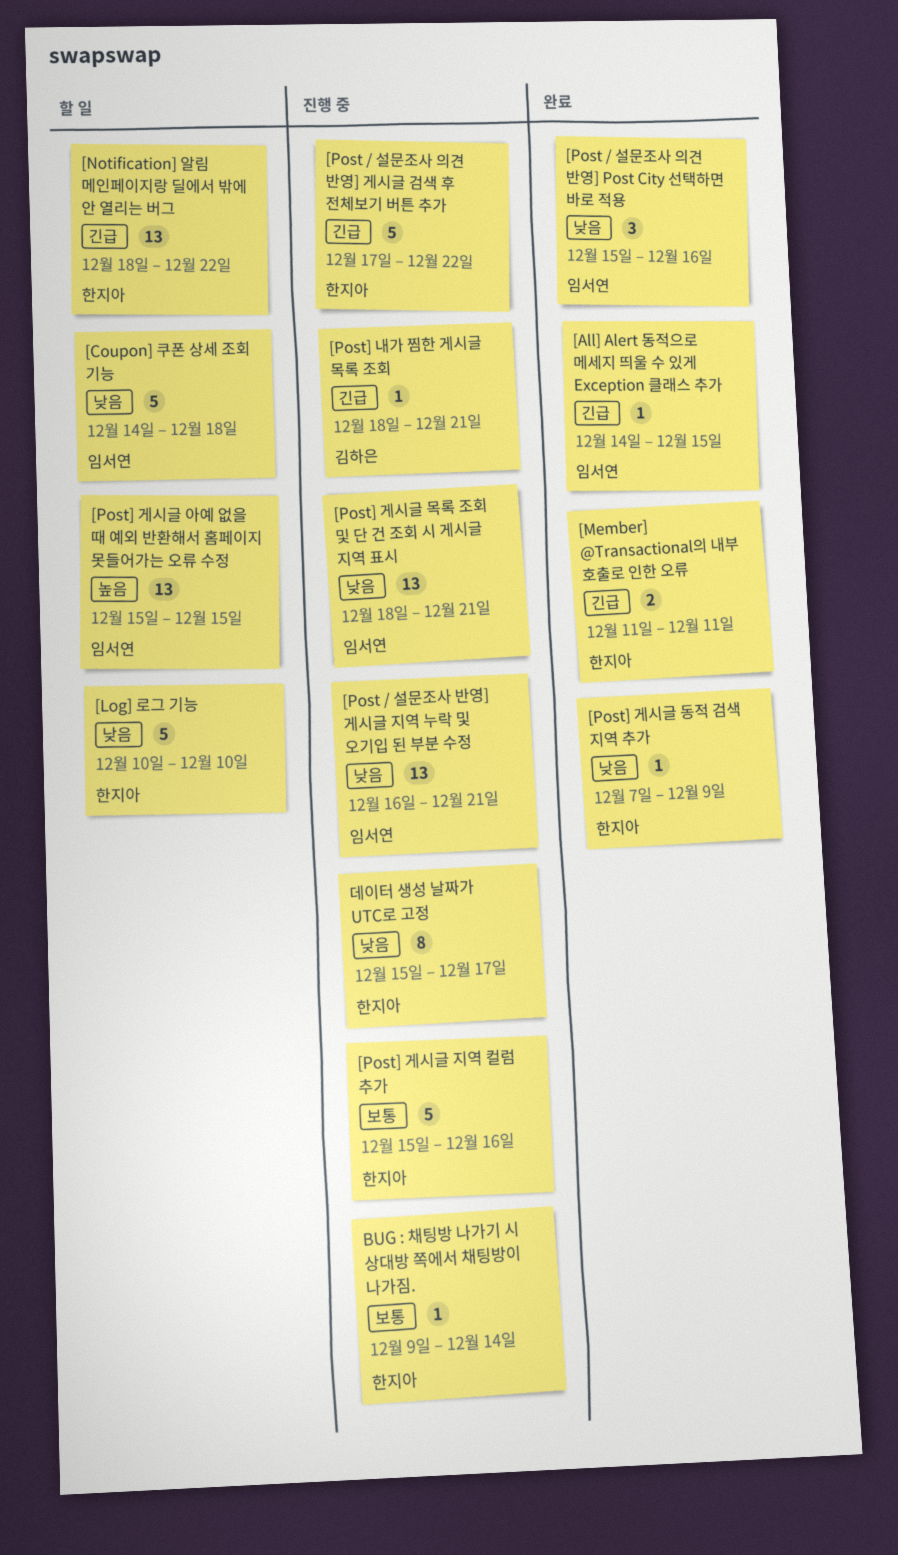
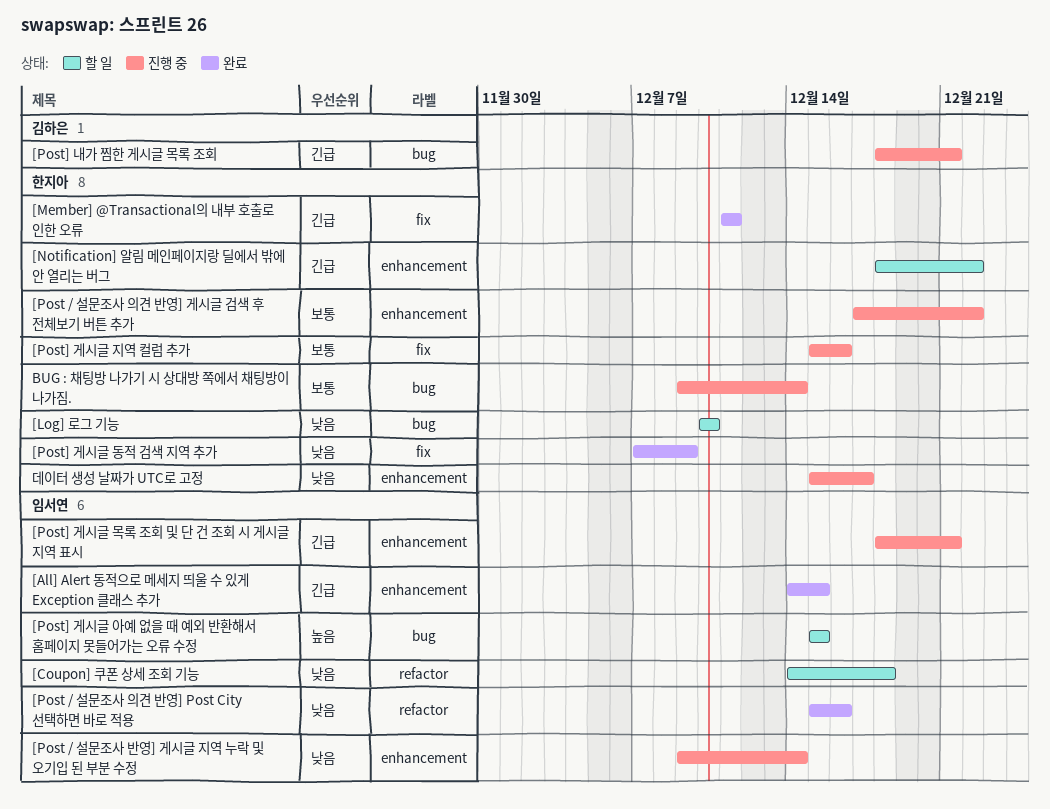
[Post / 설문조사 반영] 게시글 지역 누락 및 오기입 된 부분 수정, start: Dec 16 -> Dec 9
[Post / 설문조사 반영] 게시글 지역 누락 및 오기입 된 부분 수정, due: Dec 21 -> Dec 14
[Post / 설문조사 의견 반영] 게시글 검색 후 전체보기 버튼 추가, priority: 긴급 -> 보통
[Post] 게시글 목록 조회 및 단 건 조회 시 게시글 지역 표시, priority: 낮음 -> 긴급

